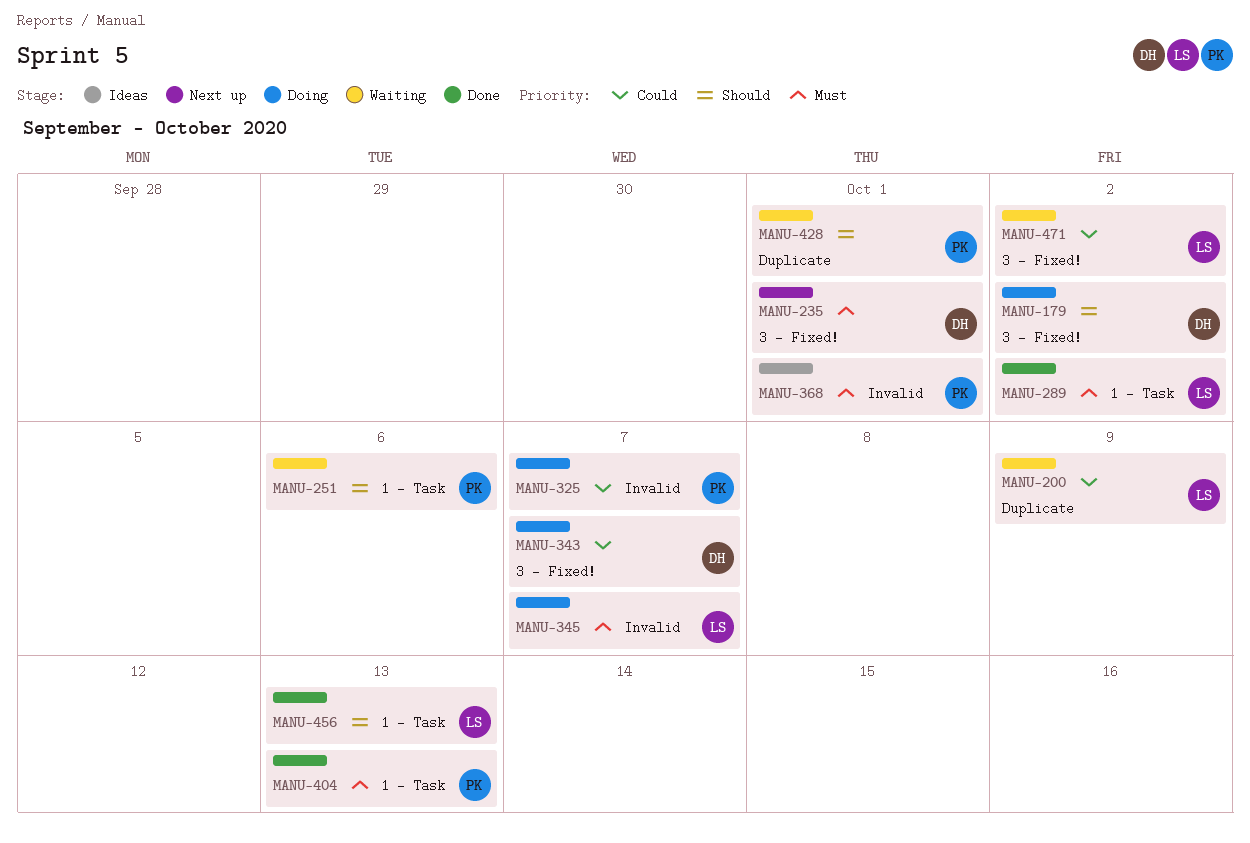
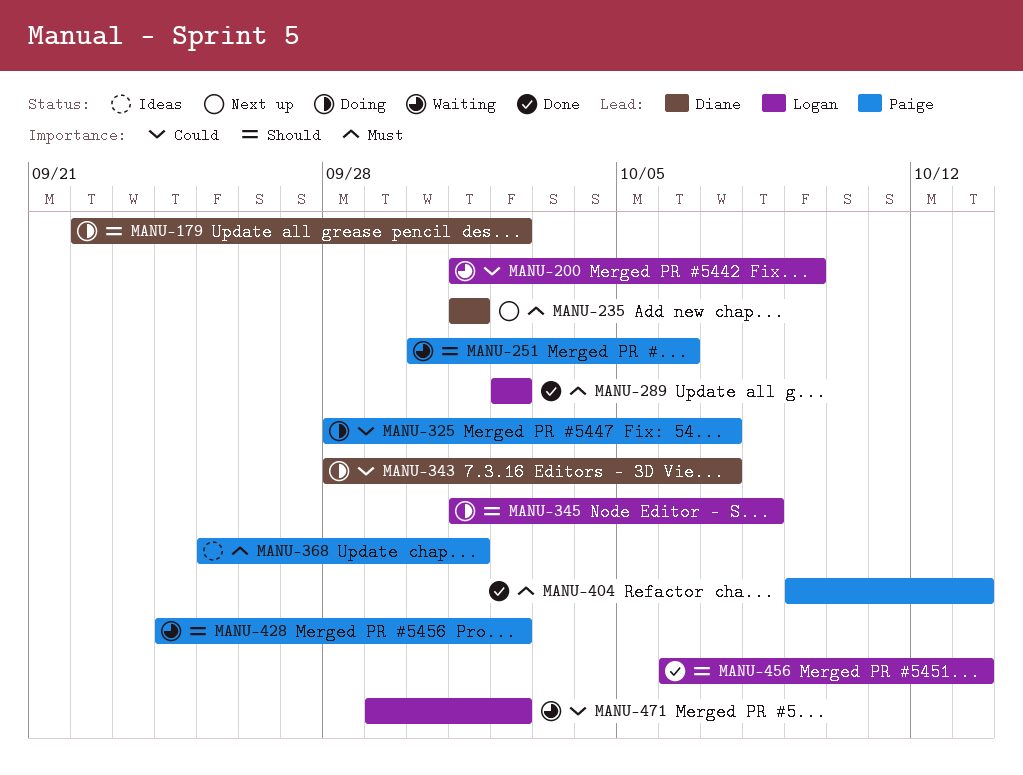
MANU-345, priority: Must -> Should
MANU-345, due: Oct 7 -> Oct 8
MANU-428, due: Oct 1 -> Oct 2

